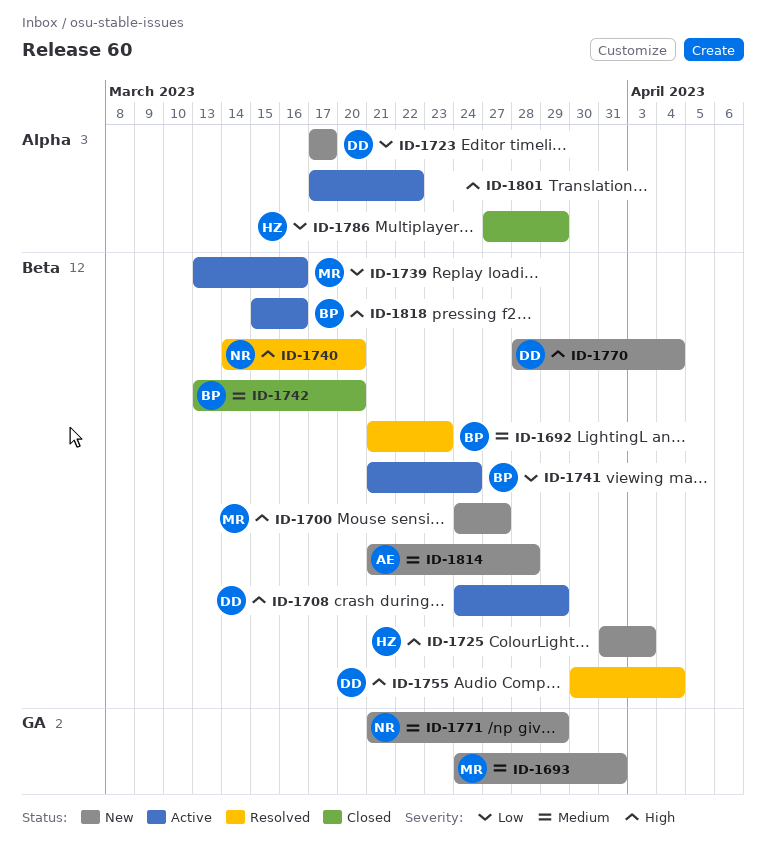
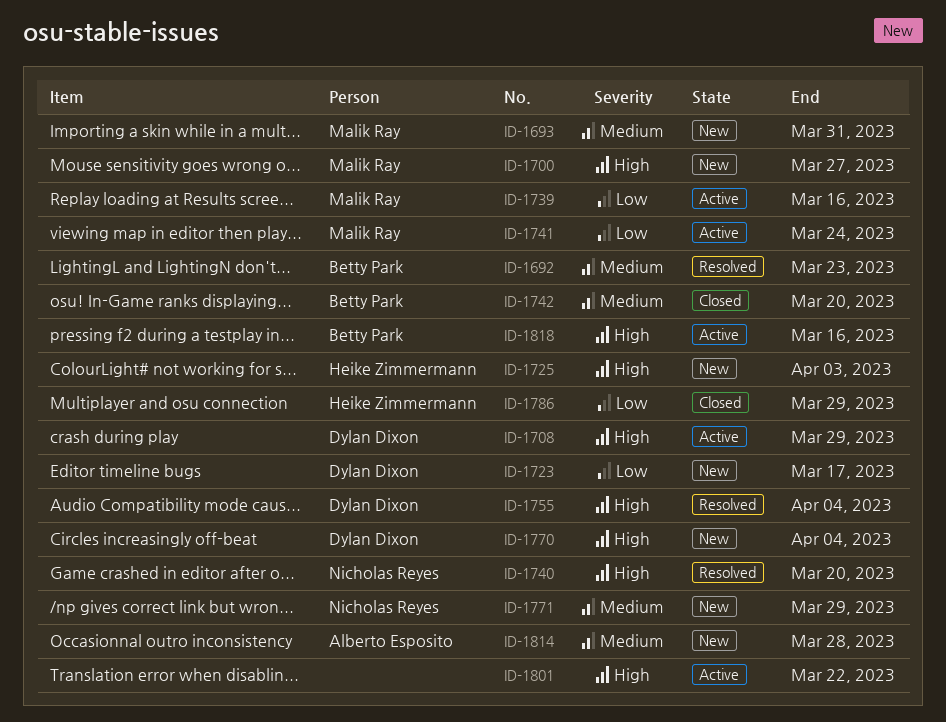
ID-1741, owner: Betty Park -> Malik Ray

